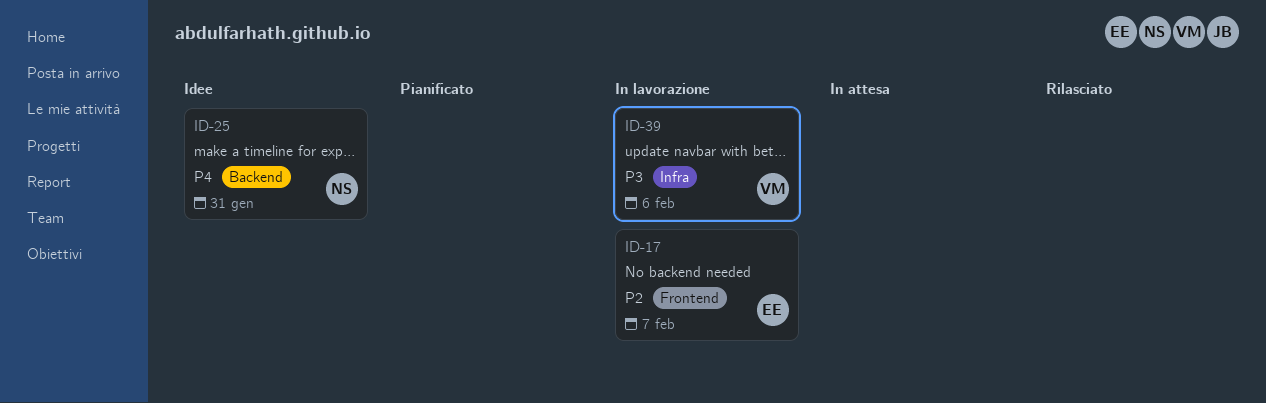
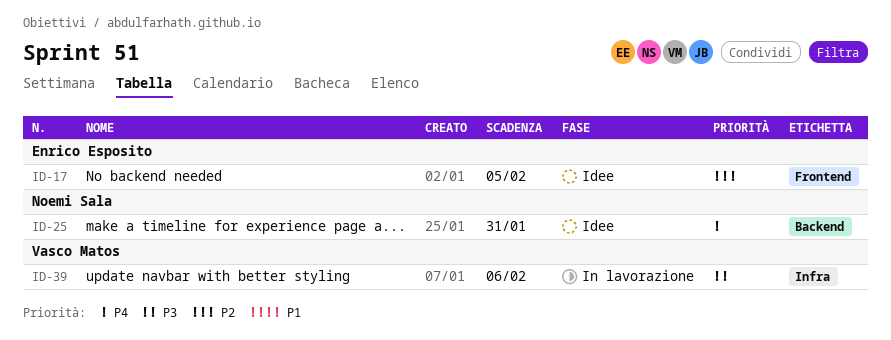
ID-17, status: In lavorazione -> Idee
ID-17, due: Feb 7 -> Feb 5

